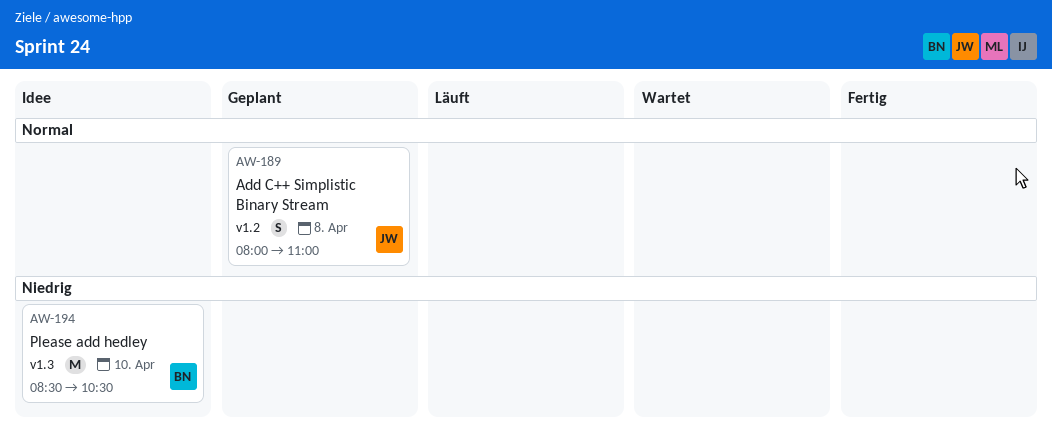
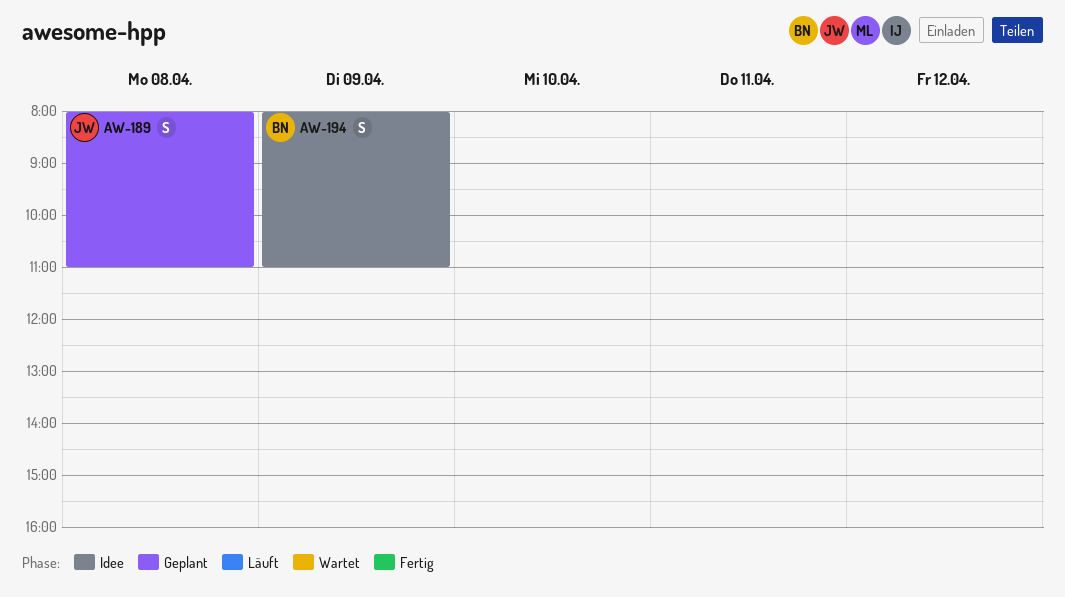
AW-194, estimate: M -> S
AW-194, day: Apr 10 -> Apr 9
AW-194, begins: 08:30 -> 08:00
AW-194, ends: 10:30 -> 11:00

